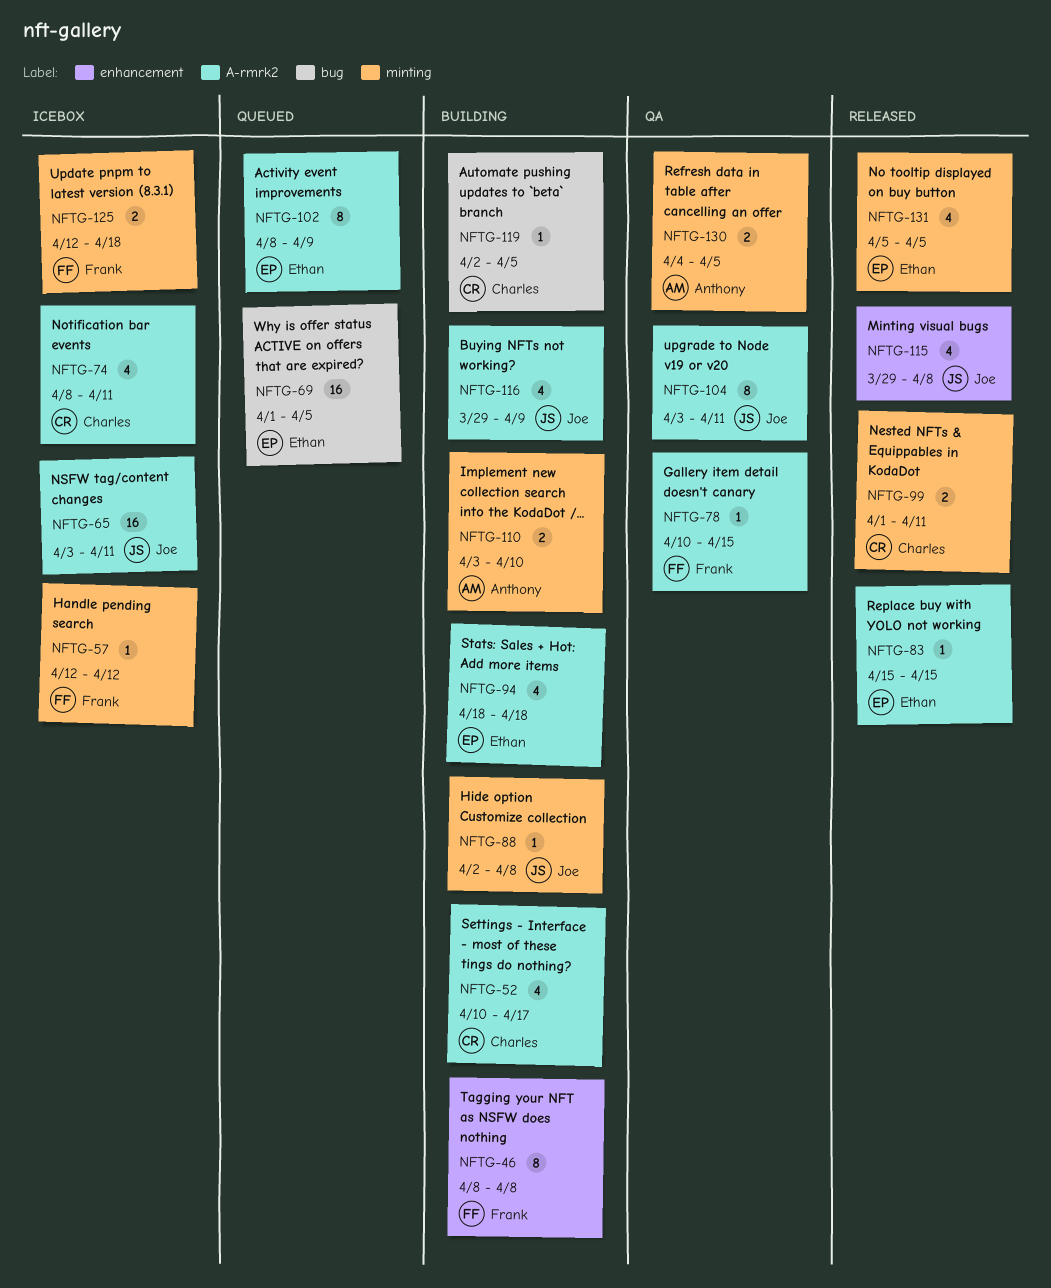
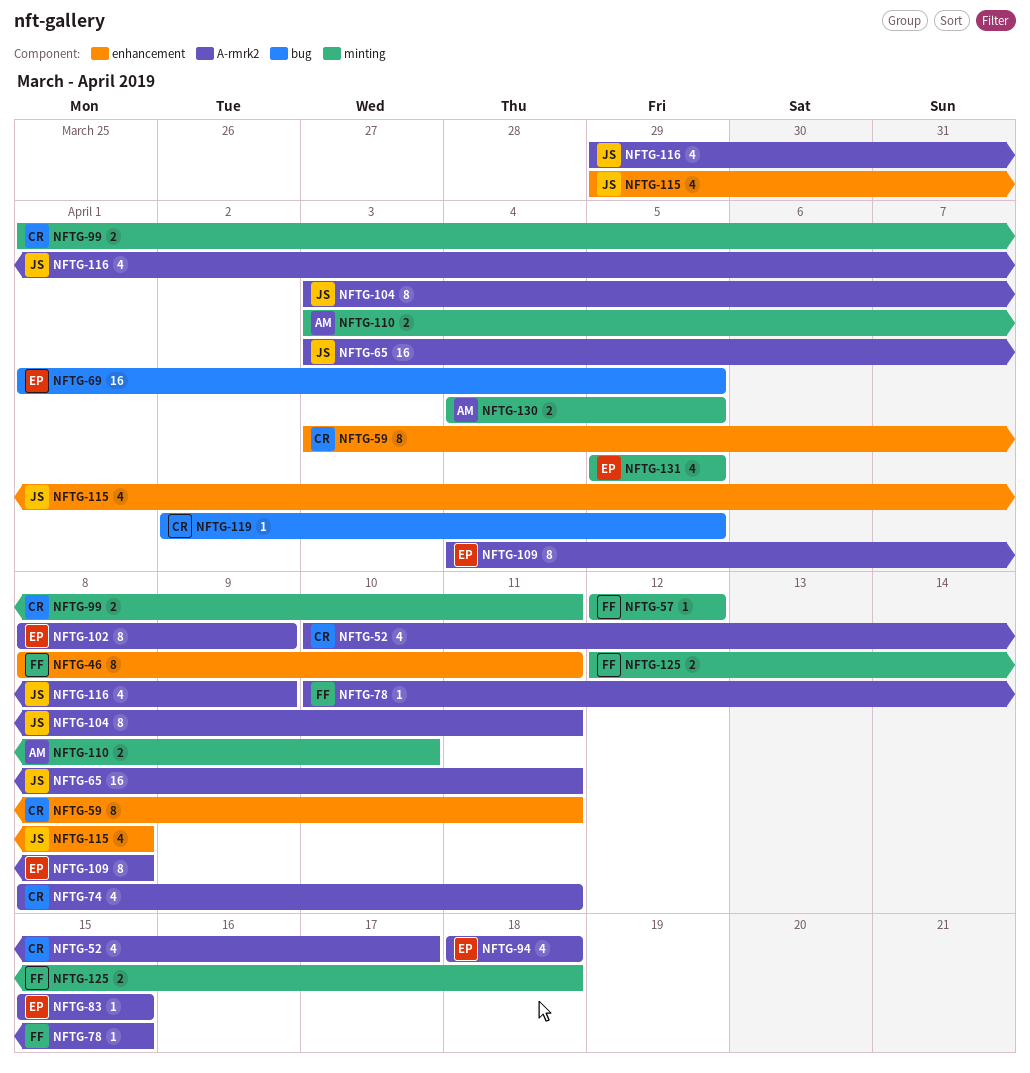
NFTG-46, due: Apr 8 -> Apr 11
NFTG-59: none -> present
NFTG-88: present -> none
NFTG-109: none -> present

